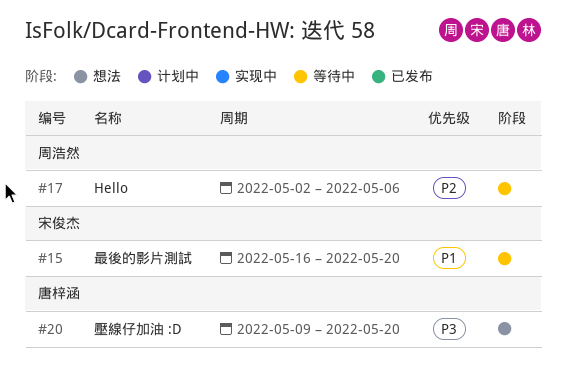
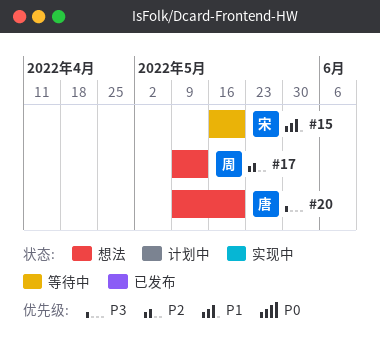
#17, status: 等待中 -> 想法
#17, start: May 2 -> May 9
#17, due: May 6 -> May 13

